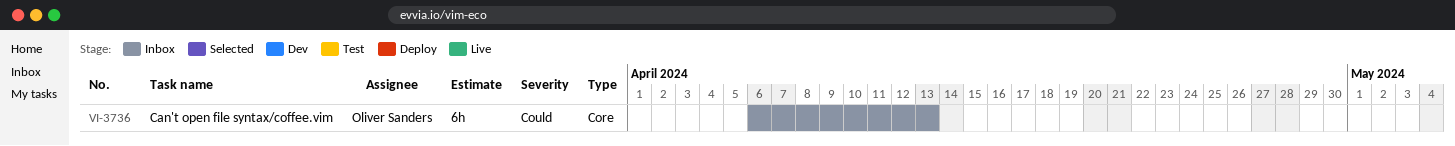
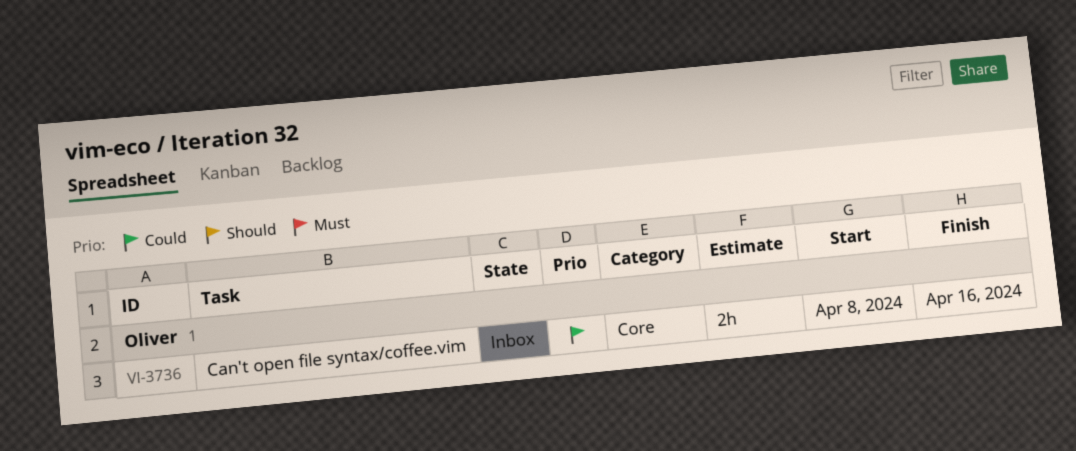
VI-3736, estimate: 6h -> 2h
VI-3736, start: Apr 6 -> Apr 8
VI-3736, due: Apr 13 -> Apr 16

